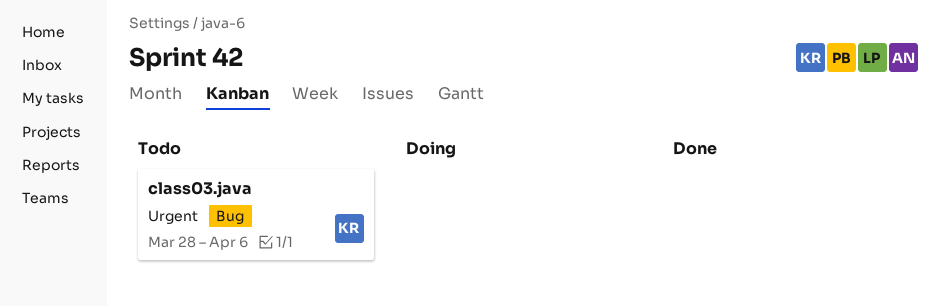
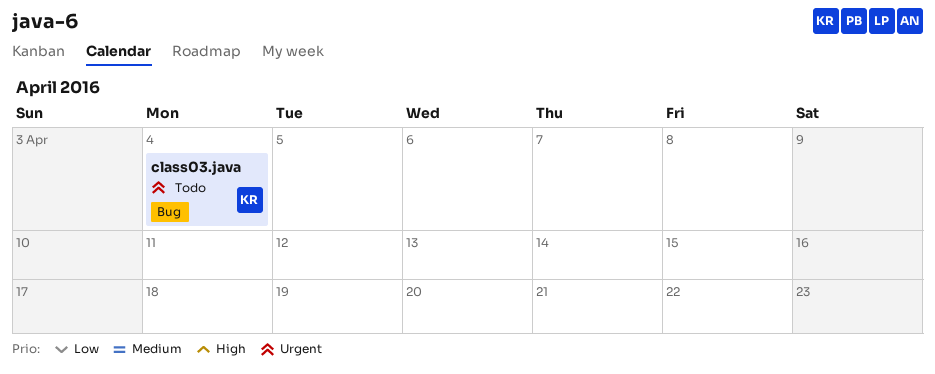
class03.java, due: Apr 6 -> Apr 4

